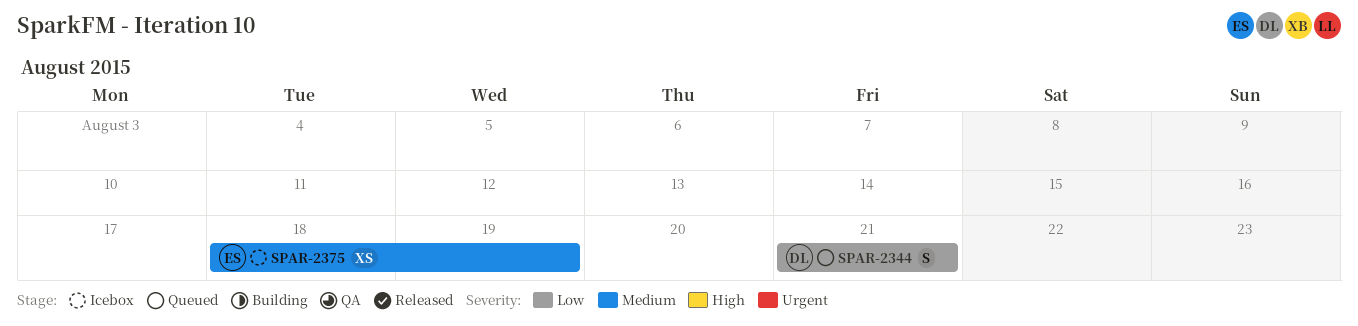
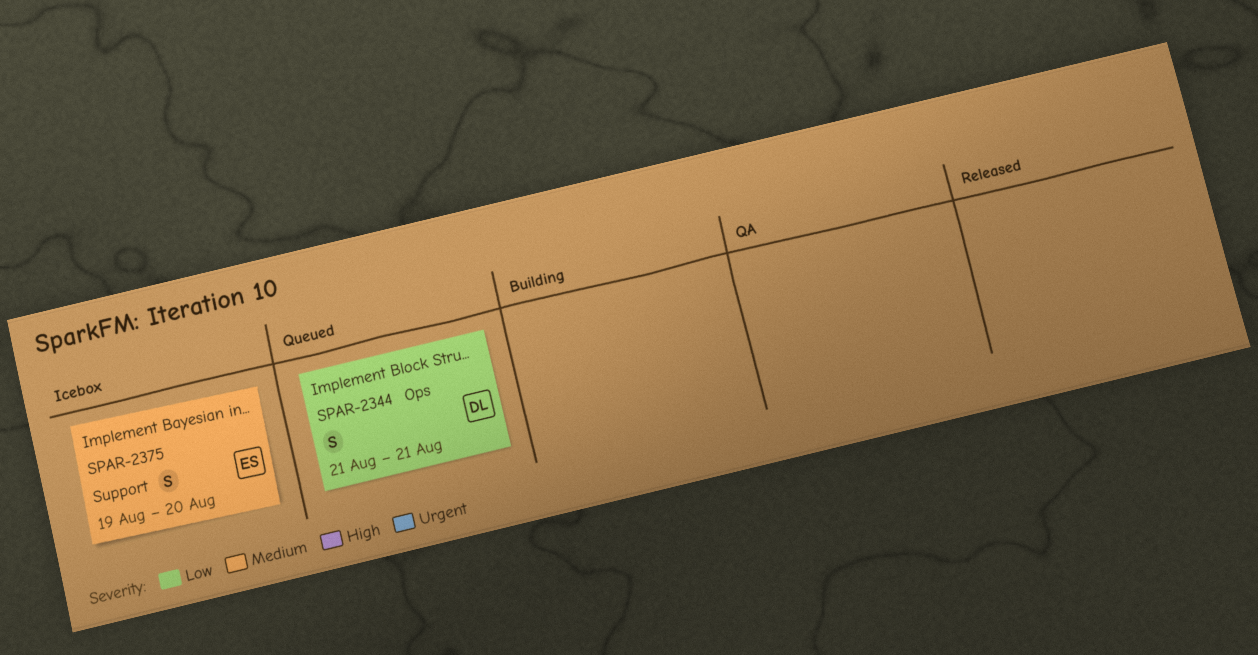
SPAR-2375, estimate: XS -> S
SPAR-2375, start: Aug 18 -> Aug 19
SPAR-2375, due: Aug 19 -> Aug 20

